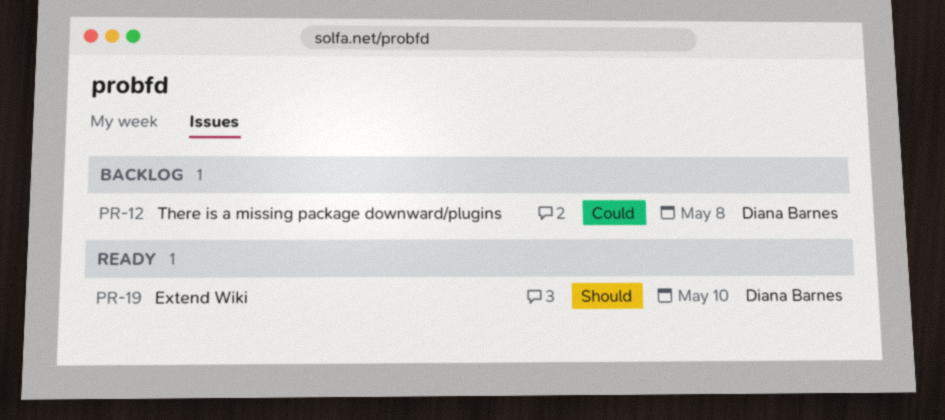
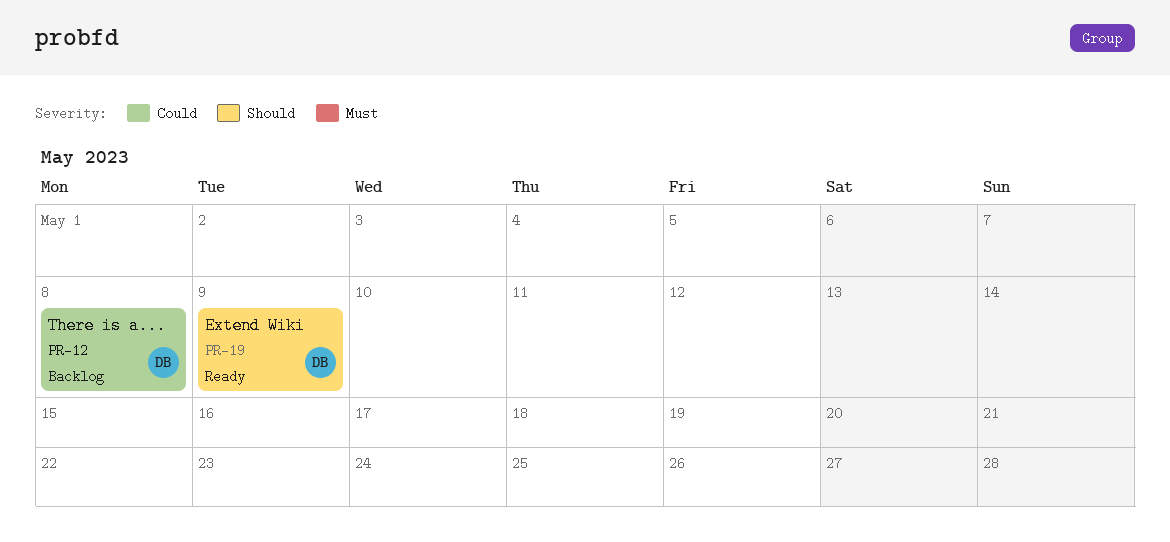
PR-19, due: May 10 -> May 9

